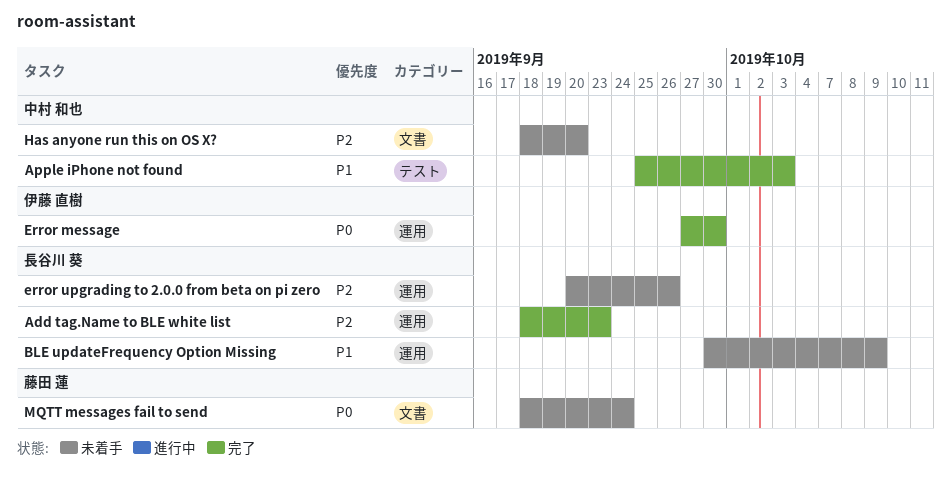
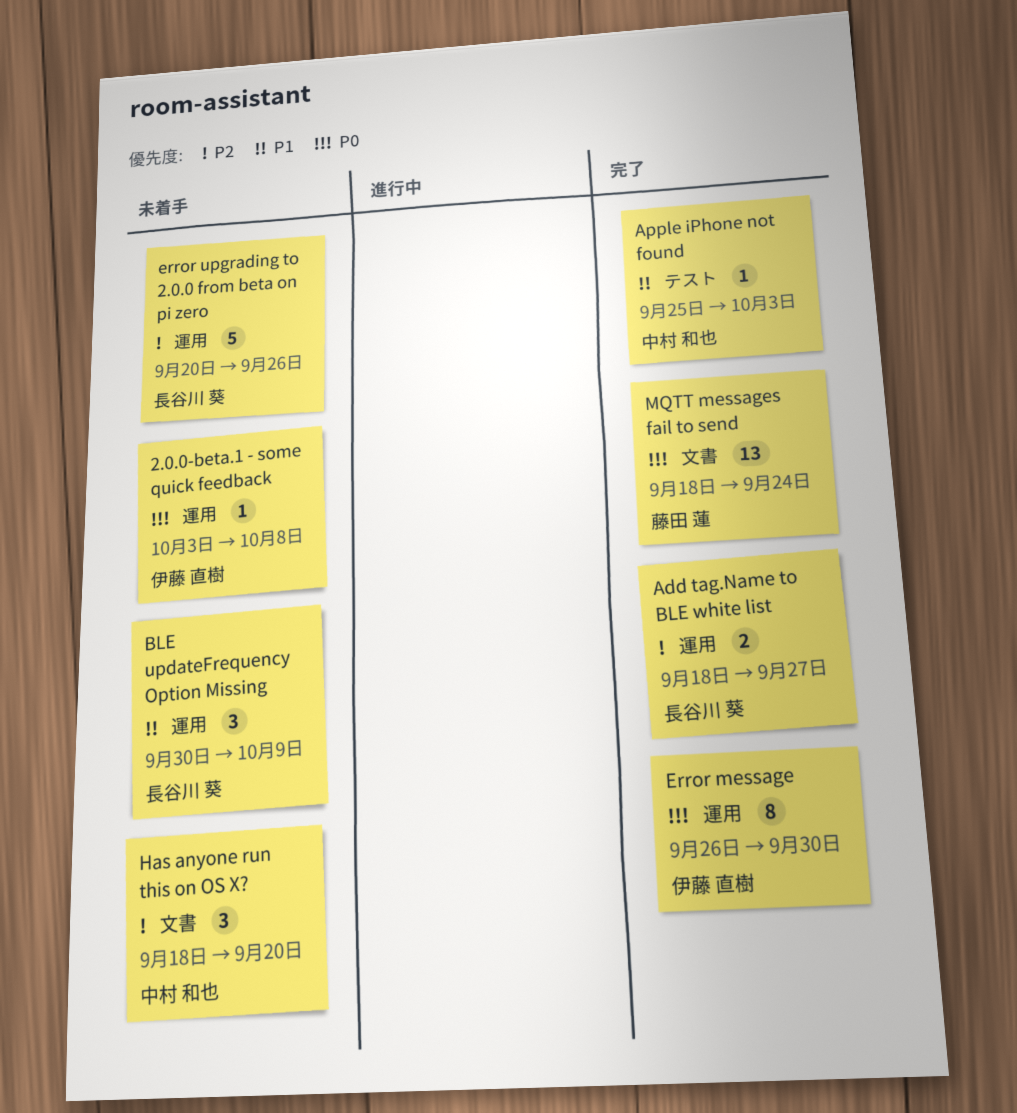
2.0.0-beta.1 - some quick feedback: none -> present
Add tag.Name to BLE white list, due: Sep 23 -> Sep 27
Error message, start: Sep 27 -> Sep 26
MQTT messages fail to send, status: 未着手 -> 完了

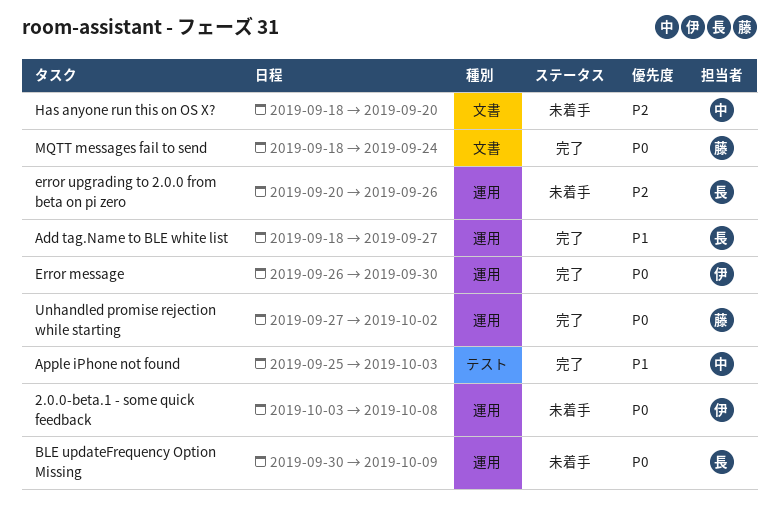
Add tag.Name to BLE white list, priority: P2 -> P1
BLE updateFrequency Option Missing, priority: P1 -> P0
Unhandled promise rejection while starting: none -> present

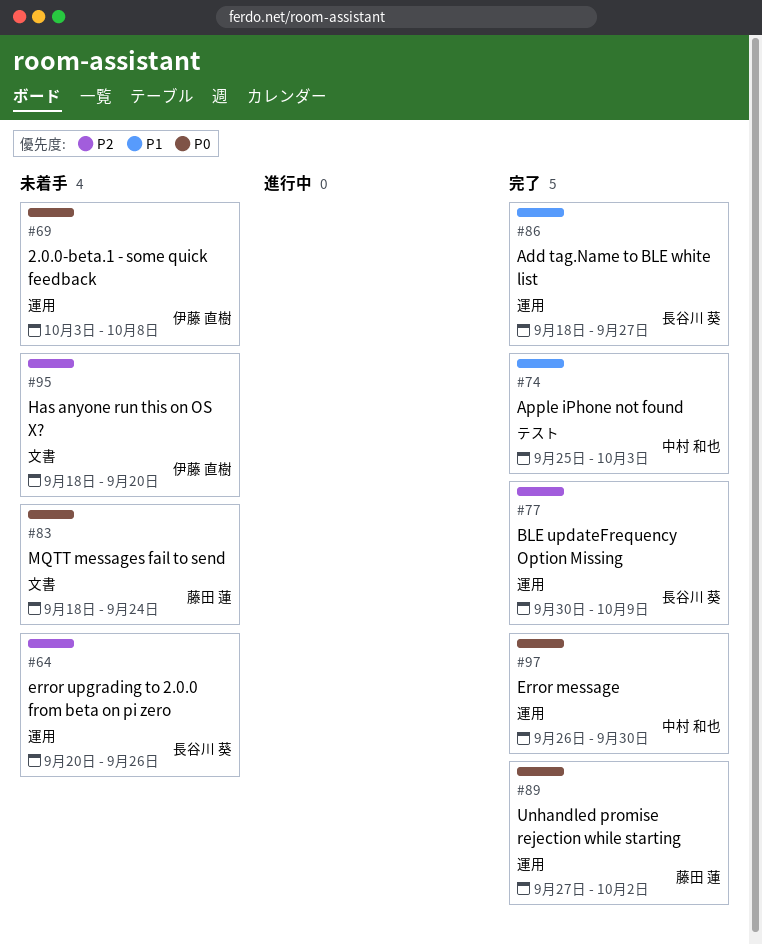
BLE updateFrequency Option Missing, status: 未着手 -> 完了
BLE updateFrequency Option Missing, priority: P0 -> P2
Error message, owner: 伊藤 直樹 -> 中村 和也
Has anyone run this on OS X?, owner: 中村 和也 -> 伊藤 直樹
MQTT messages fail to send, status: 完了 -> 未着手

